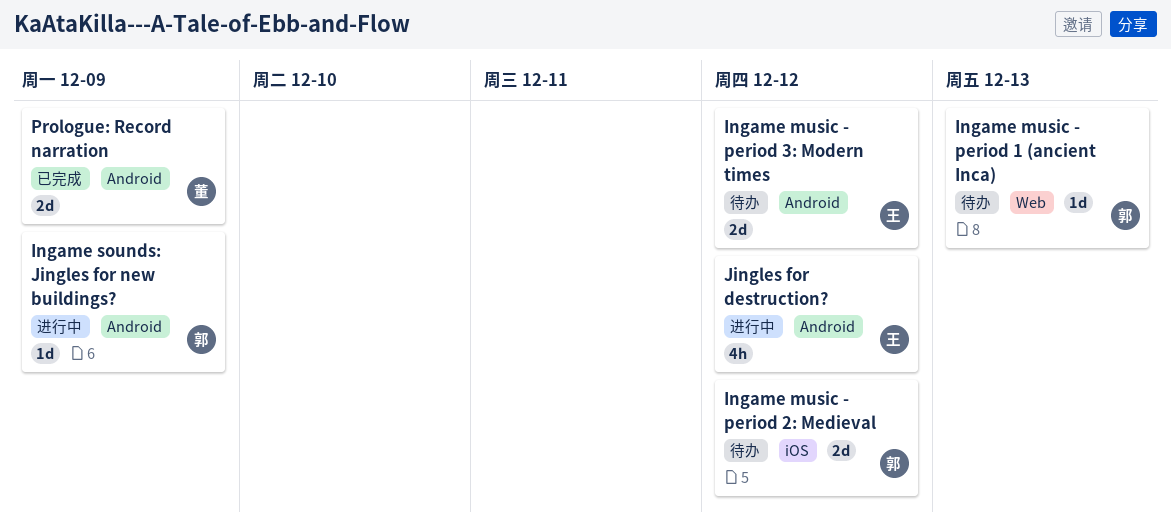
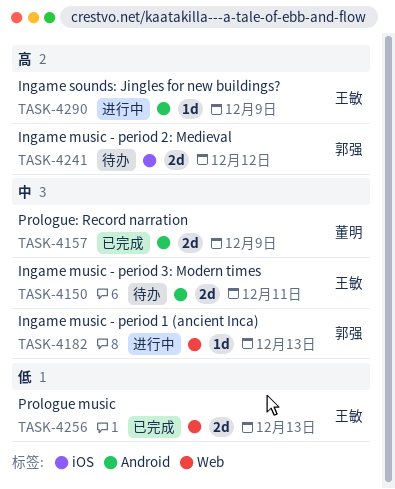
Ingame music - period 1 (ancient Inca), status: 待办 -> 进行中
Ingame music - period 3: Modern times, due: Dec 12 -> Dec 11
Ingame sounds: Jingles for new buildings?, owner: 郭强 -> 王敏
Jingles for destruction?: present -> none
Prologue music: none -> present

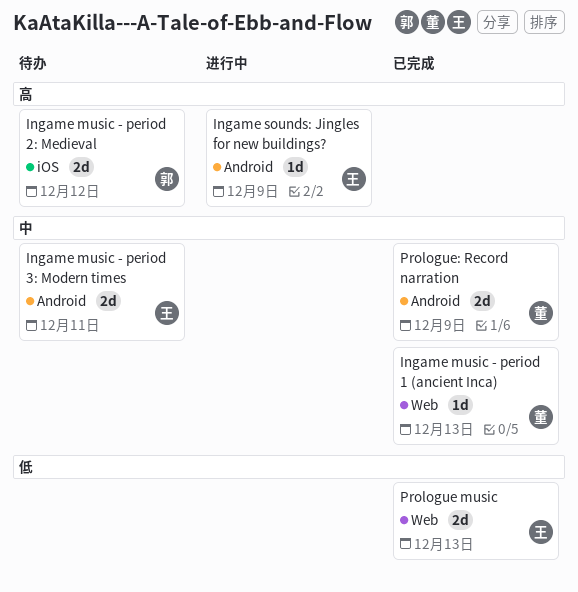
Ingame music - period 1 (ancient Inca), status: 进行中 -> 已完成
Ingame music - period 1 (ancient Inca), owner: 郭强 -> 董明

